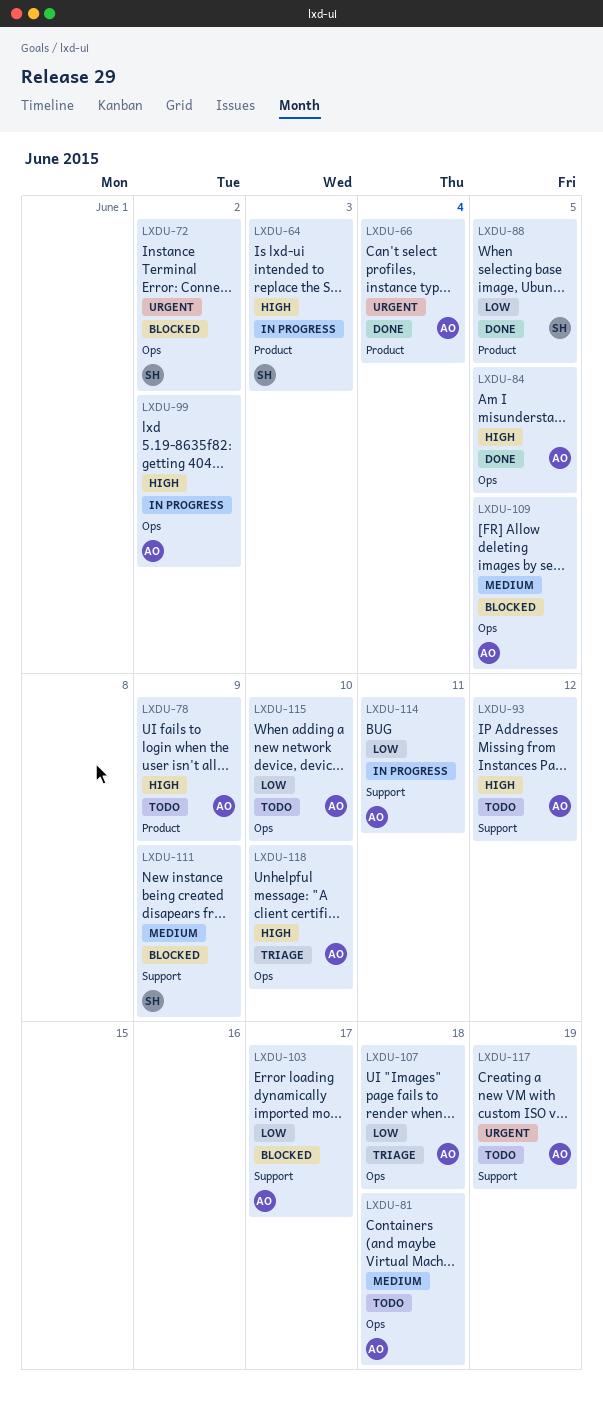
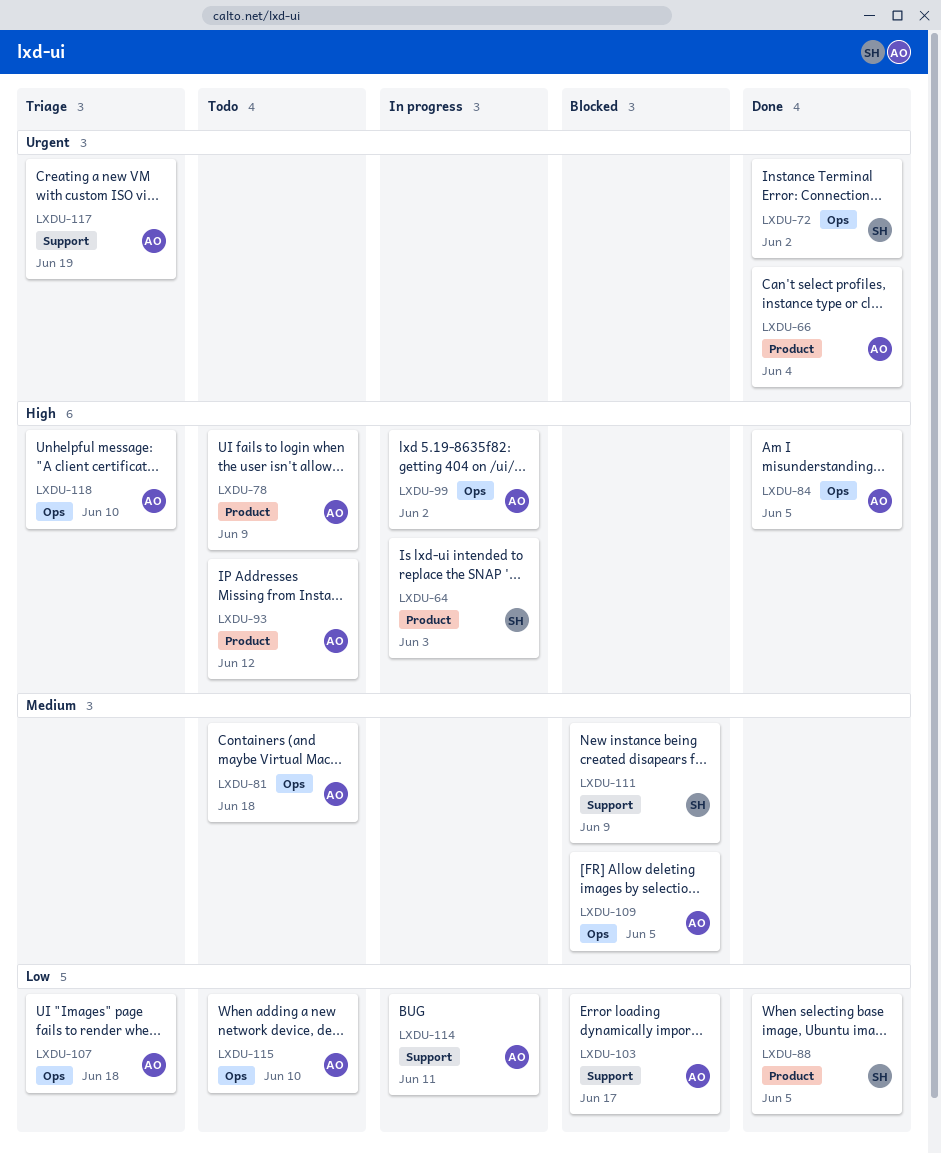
LXDU-72, status: Blocked -> Done
LXDU-93, label: Support -> Product
LXDU-117, status: Todo -> Triage

